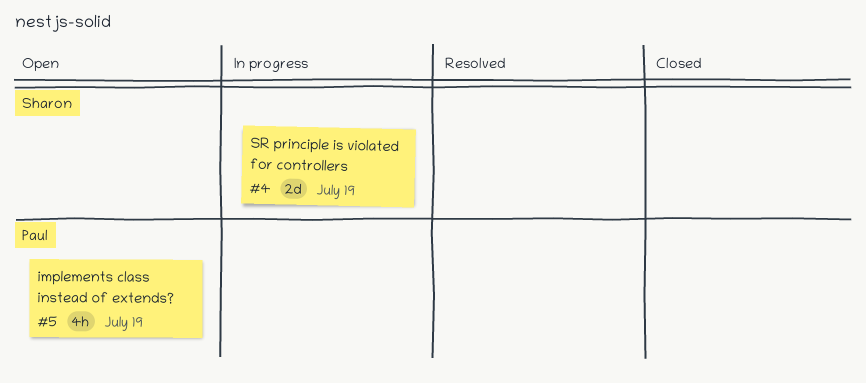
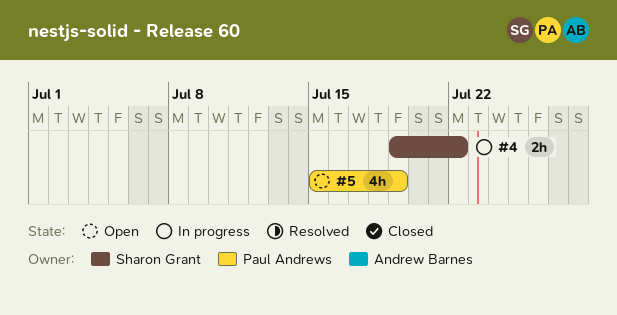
#4, estimate: 2d -> 2h
#4, due: Jul 19 -> Jul 22

